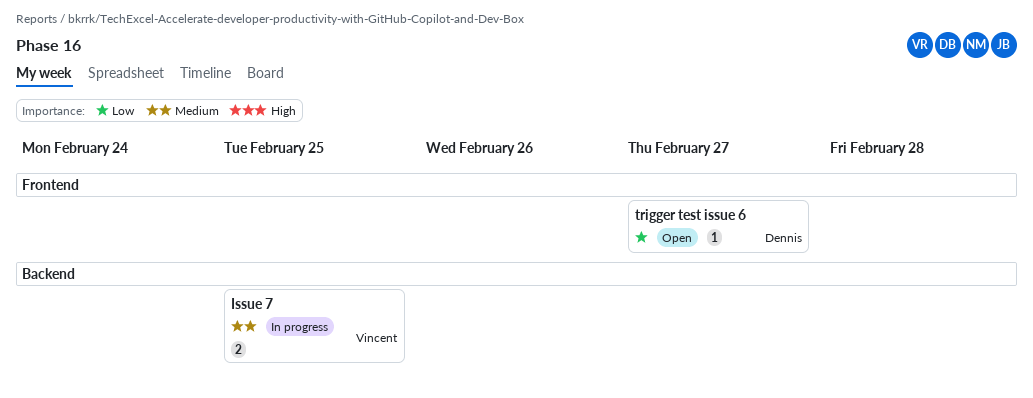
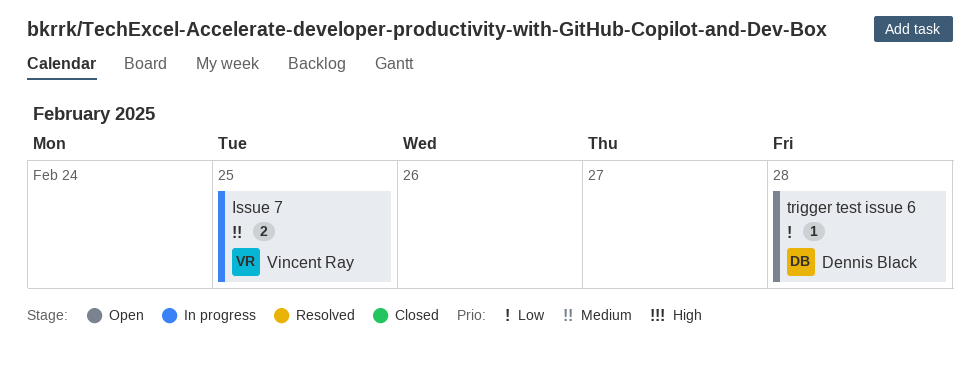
trigger test issue 6, due: Feb 27 -> Feb 28

